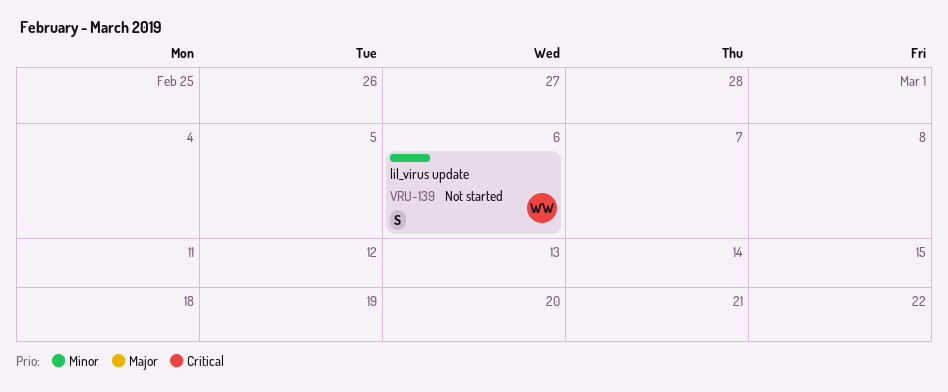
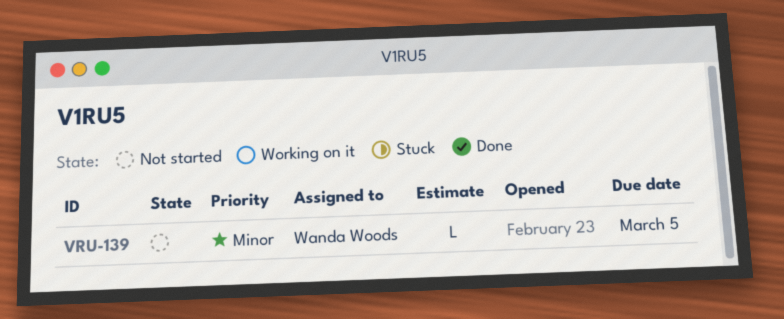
VRU-139, estimate: S -> L
VRU-139, due: Mar 6 -> Mar 5

